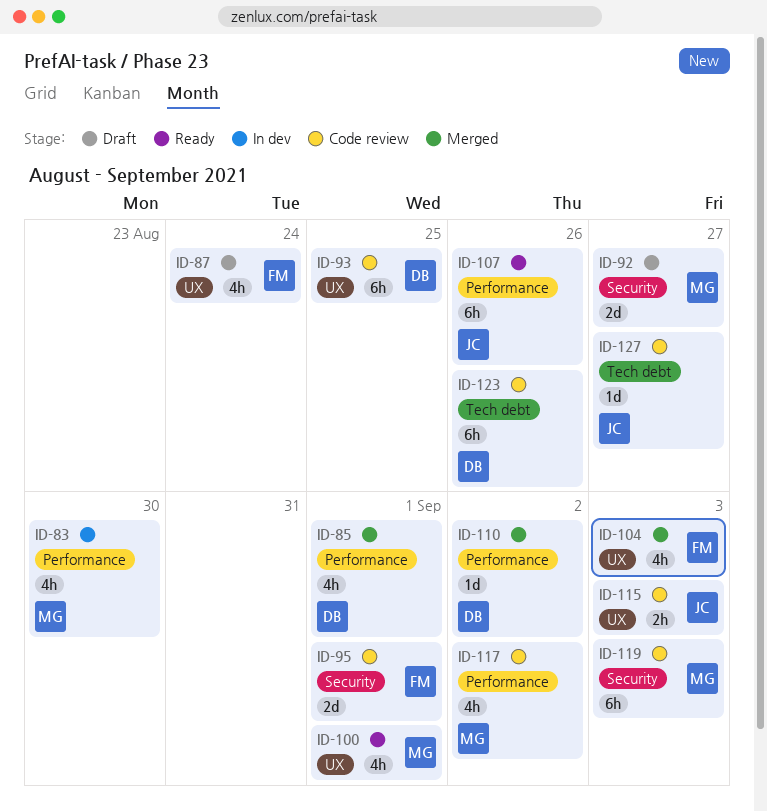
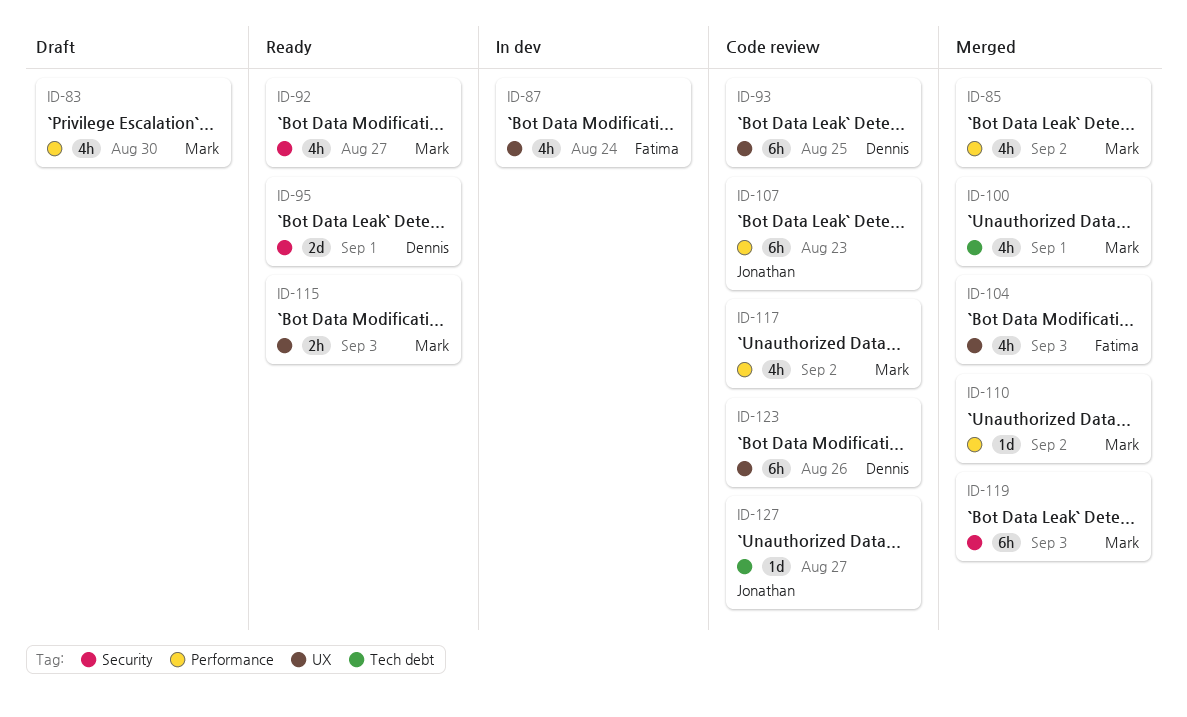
ID-83, status: In dev -> Draft
ID-85, owner: Dennis -> Mark
ID-85, due: Sep 1 -> Sep 2
ID-87, status: Draft -> In dev
ID-92, status: Draft -> Ready
ID-92, estimate: 2d -> 4h
ID-95, status: Code review -> Ready
ID-95, owner: Fatima -> Dennis
ID-100, status: Ready -> Merged
ID-100, label: UX -> Tech debt
ID-107, status: Ready -> Code review
ID-107, due: Aug 26 -> Aug 23
ID-110, owner: Dennis -> Mark
ID-115, status: Code review -> Ready
ID-115, owner: Jonathan -> Mark
ID-119, status: Code review -> Merged
ID-123, label: Tech debt -> UX

